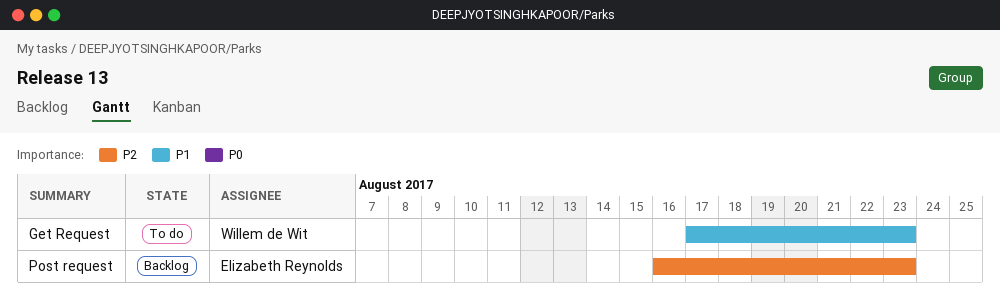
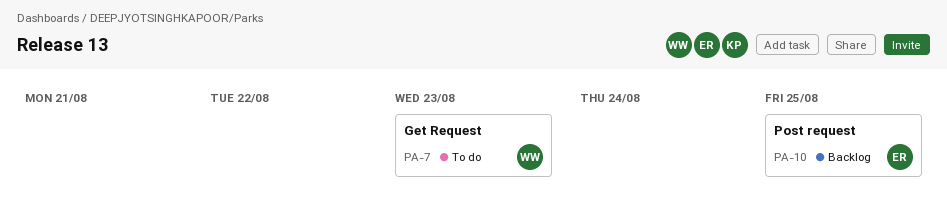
Post request, due: Aug 23 -> Aug 25

